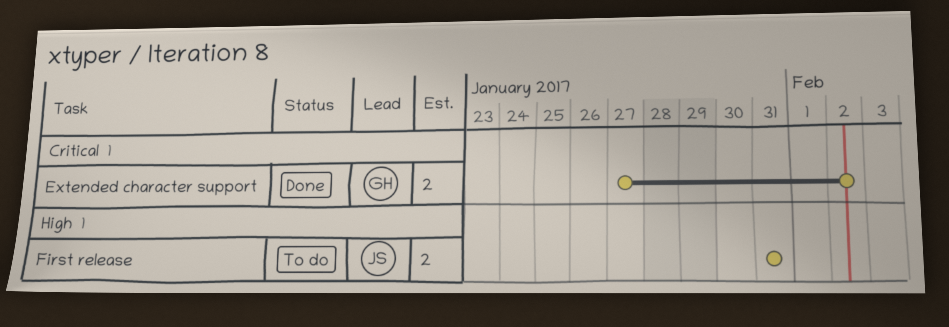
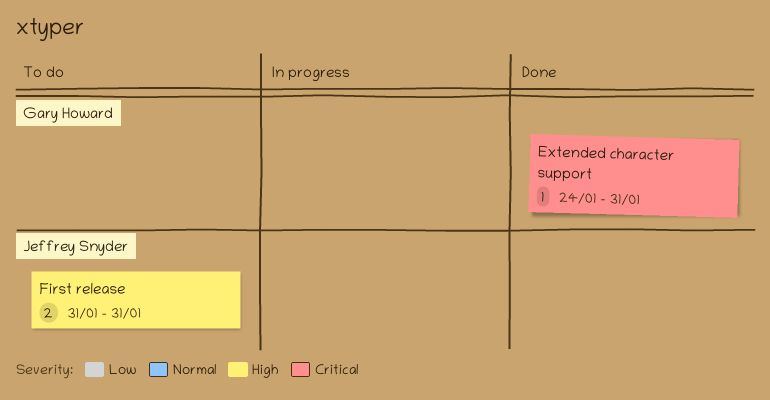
Extended character support, estimate: 2 -> 1
Extended character support, start: Jan 27 -> Jan 24
Extended character support, due: Feb 2 -> Jan 31

